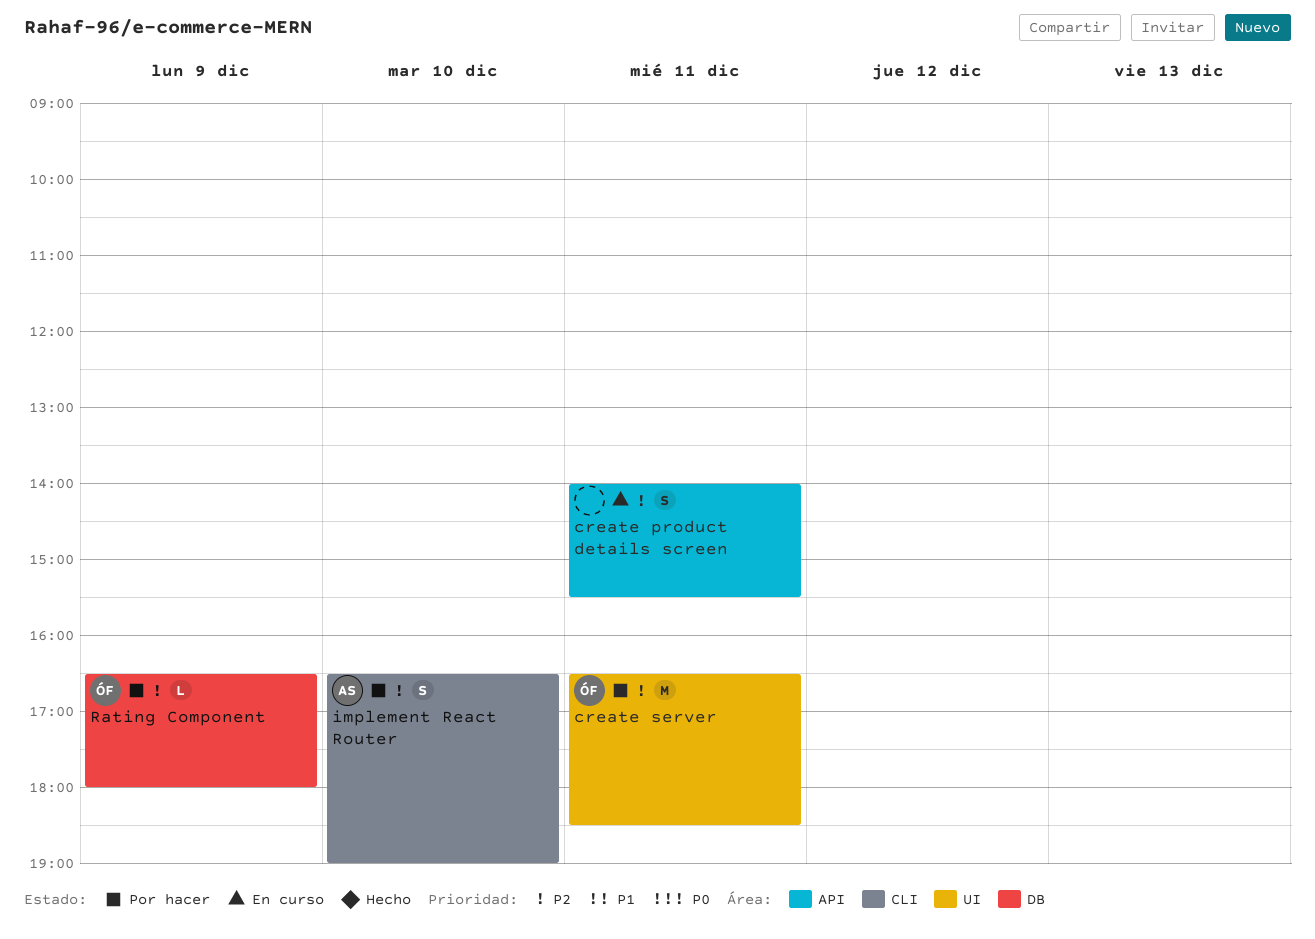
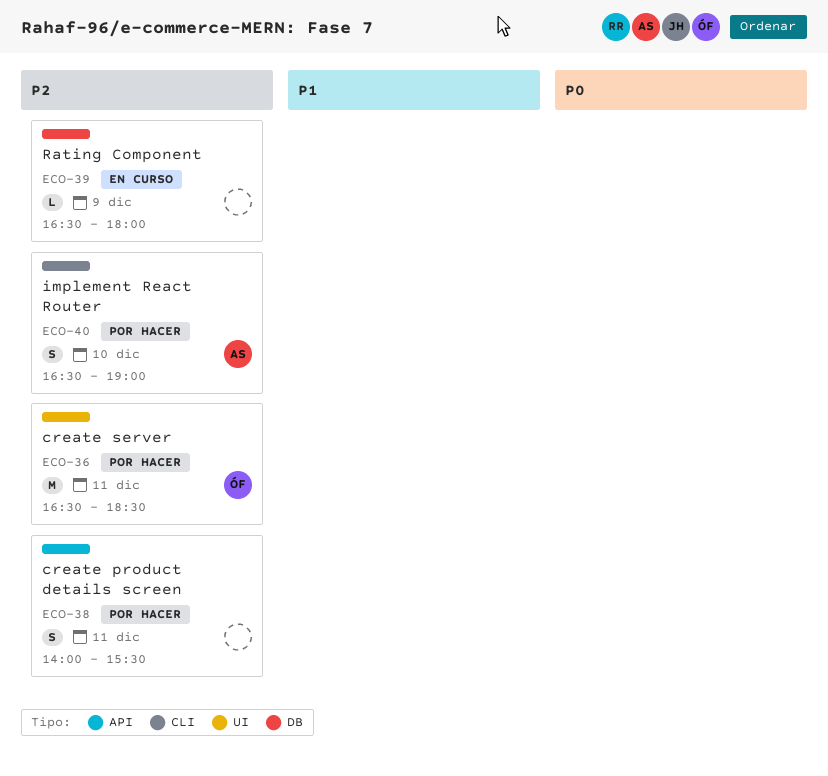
create product details screen, status: En curso -> Por hacer
Rating Component, status: Por hacer -> En curso
Rating Component, owner: ÓF -> none

